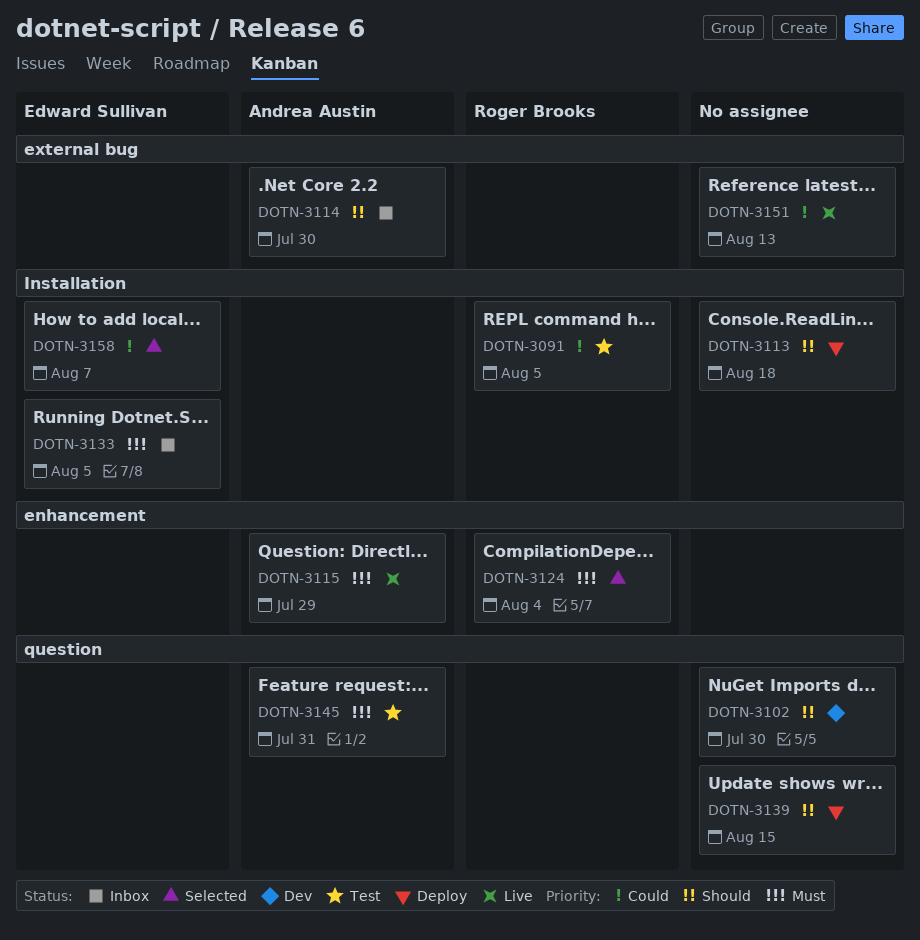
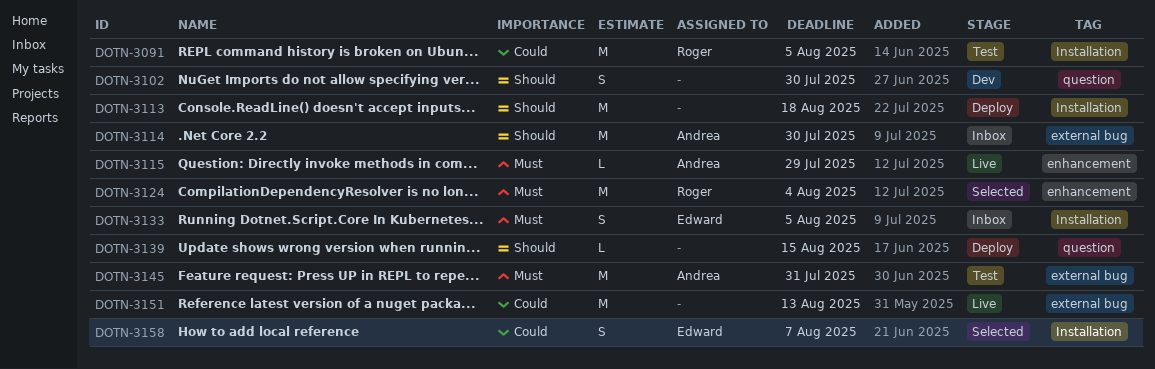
DOTN-3145, label: question -> external bug

